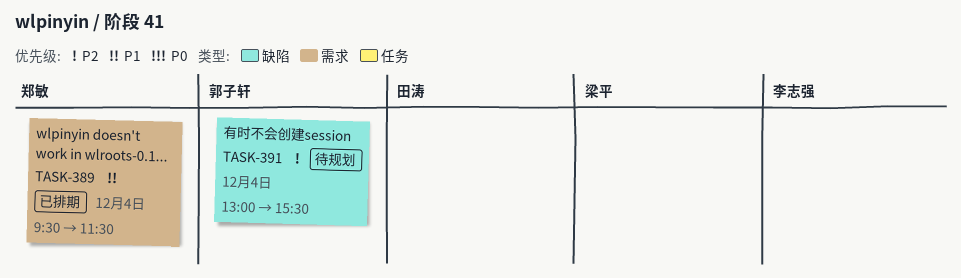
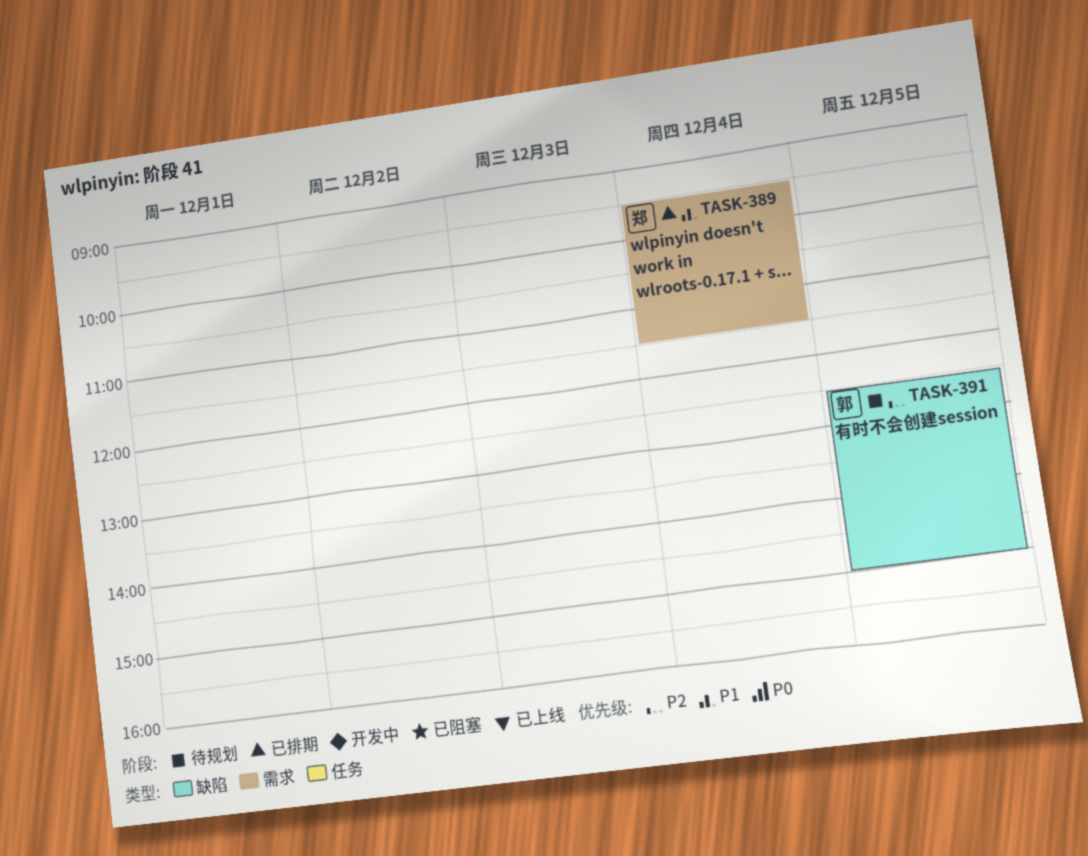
TASK-391, day: Dec 4 -> Dec 5
TASK-391, begins: 13:00 -> 12:30
TASK-391, ends: 15:30 -> 15:00

